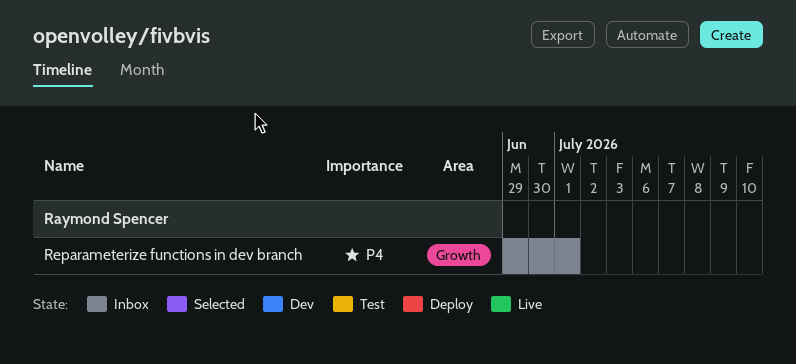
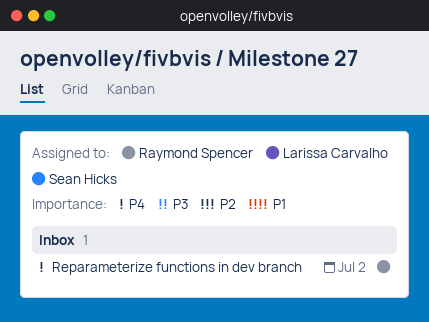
Reparameterize functions in dev branch, due: Jul 1 -> Jul 2

